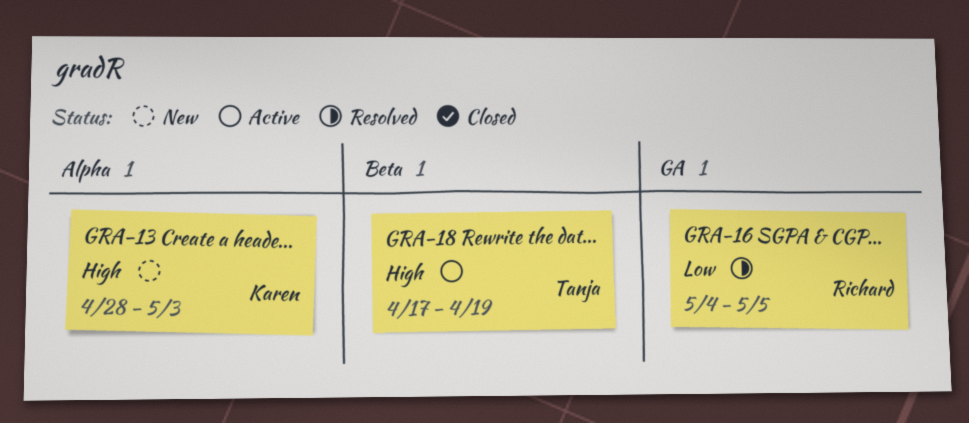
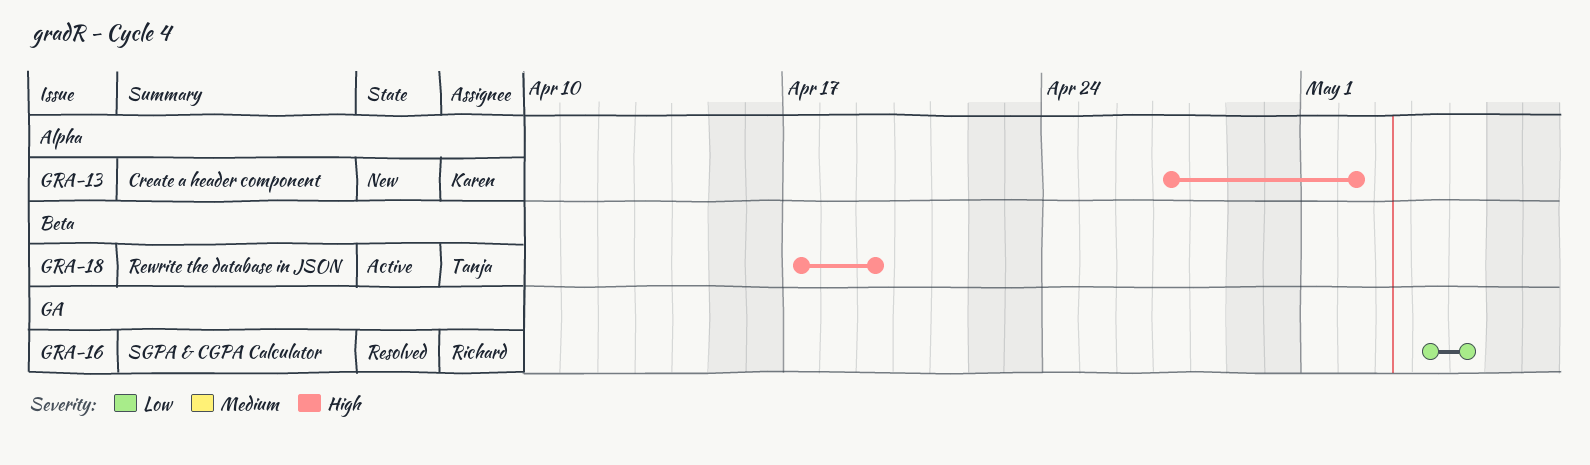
GRA-13, start: Apr 28 -> Apr 27
GRA-13, due: May 3 -> May 2

